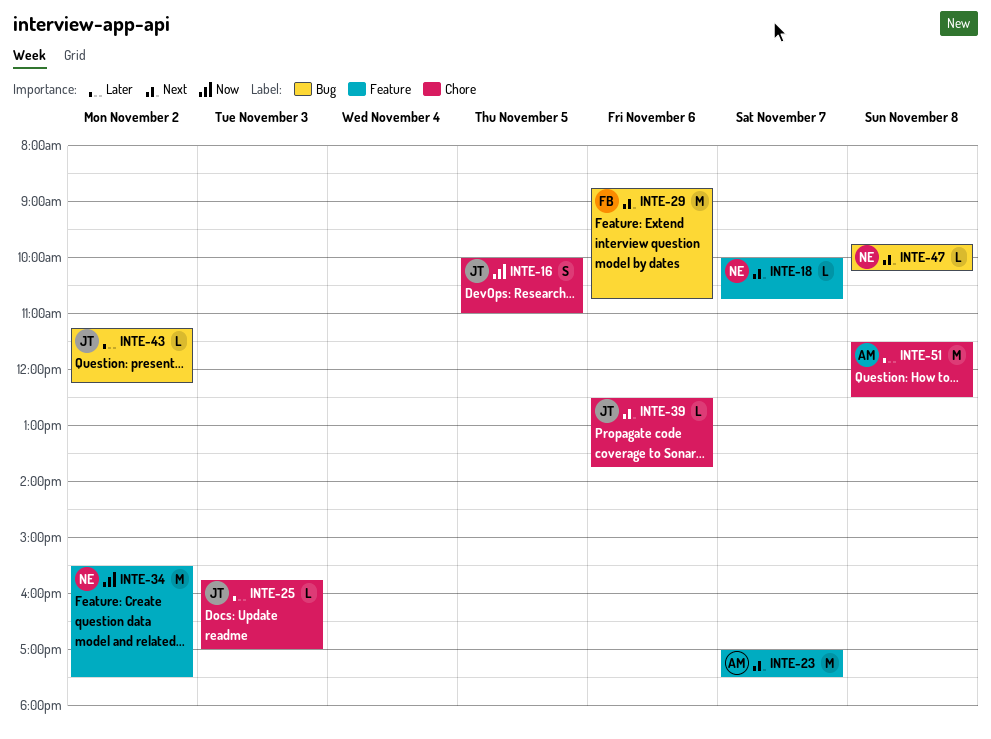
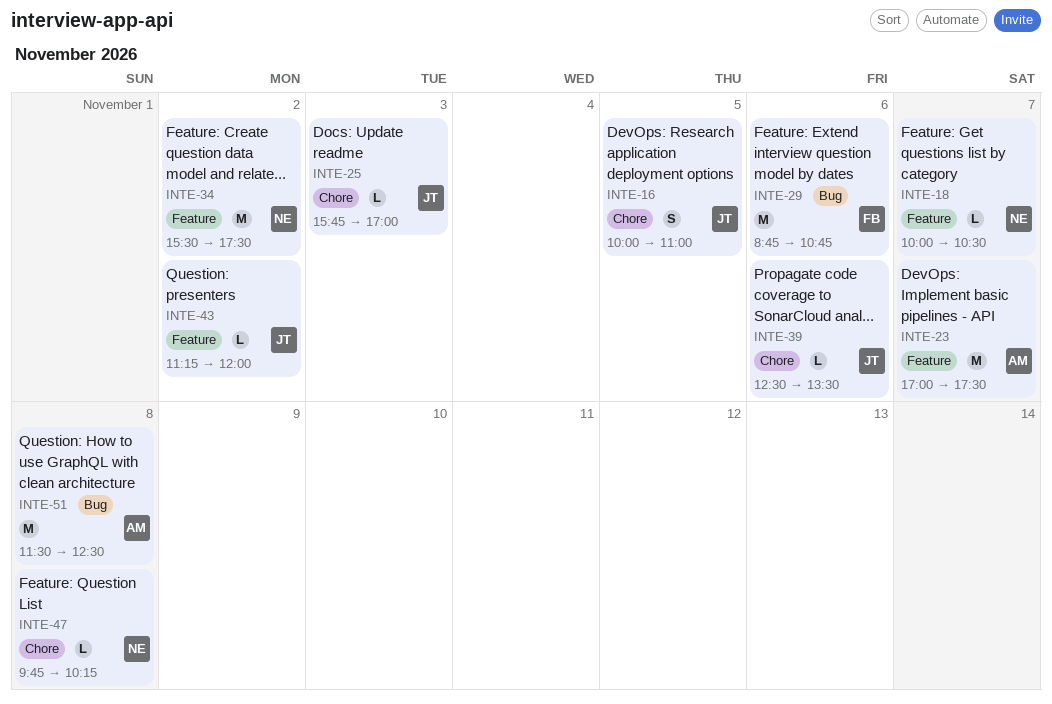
INTE-18, ends: 10:45 -> 10:30
INTE-39, ends: 13:45 -> 13:30
INTE-43, label: Bug -> Feature
INTE-43, ends: 12:15 -> 12:00
INTE-47, label: Bug -> Chore
INTE-51, label: Chore -> Bug

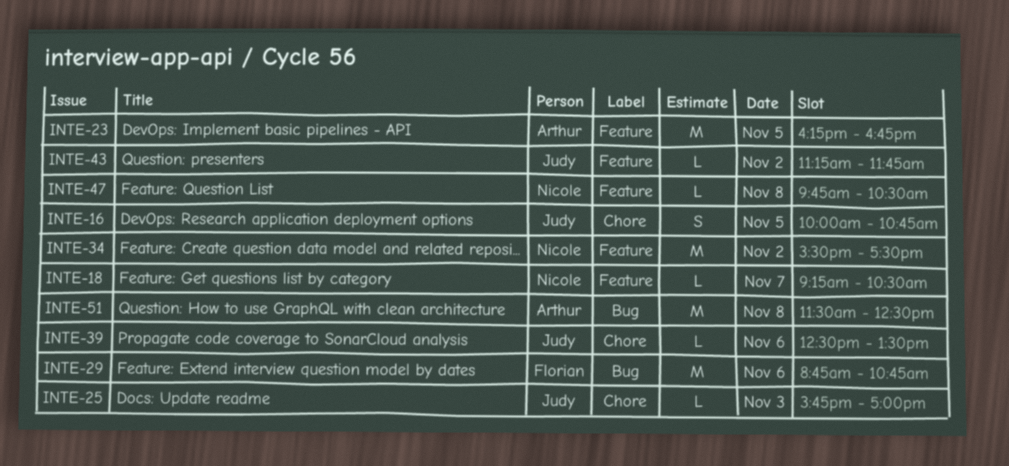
INTE-16, ends: 11:00 -> 10:45
INTE-18, begins: 10:00 -> 09:15
INTE-23, day: Nov 7 -> Nov 5
INTE-23, begins: 17:00 -> 16:15
INTE-23, ends: 17:30 -> 16:45
INTE-43, ends: 12:00 -> 11:45
INTE-47, label: Chore -> Feature
INTE-47, ends: 10:15 -> 10:30

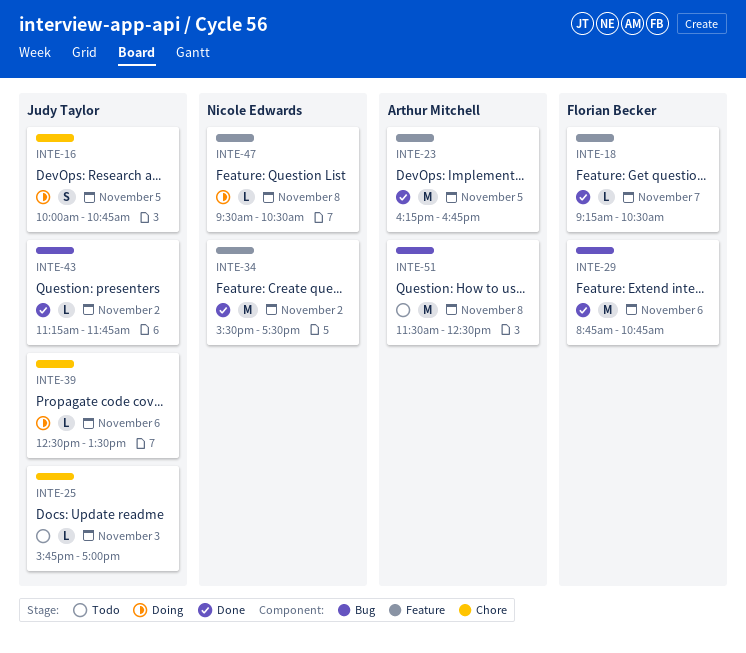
INTE-18, owner: Nicole Edwards -> Florian Becker
INTE-43, label: Feature -> Bug
INTE-47, begins: 09:45 -> 09:30

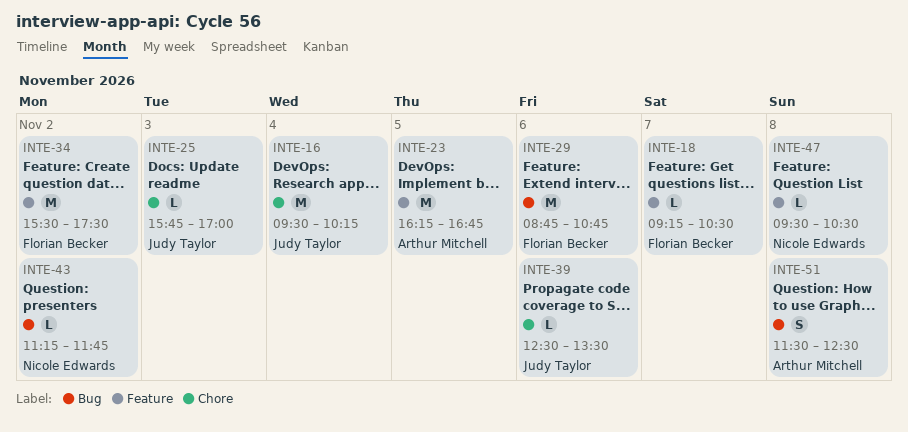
INTE-16, estimate: S -> M
INTE-16, day: Nov 5 -> Nov 4
INTE-16, begins: 10:00 -> 09:30
INTE-16, ends: 10:45 -> 10:15
INTE-34, owner: Nicole Edwards -> Florian Becker
INTE-43, owner: Judy Taylor -> Nicole Edwards
INTE-51, estimate: M -> S

